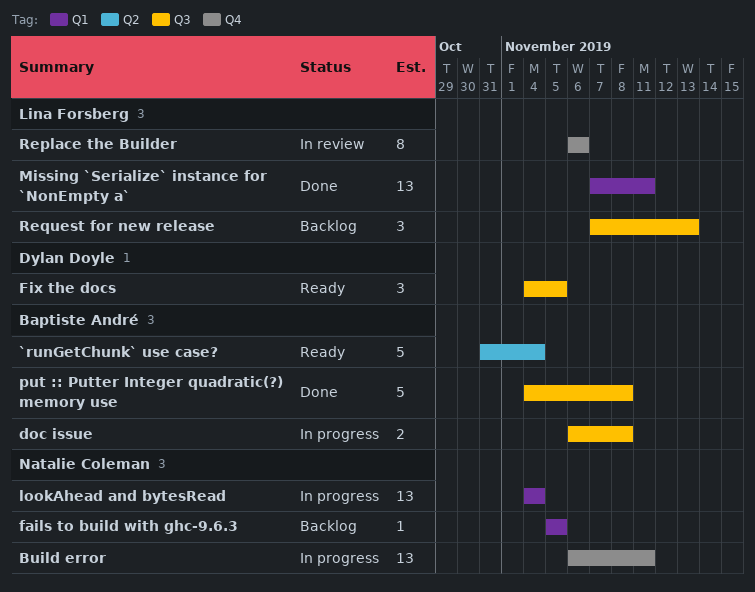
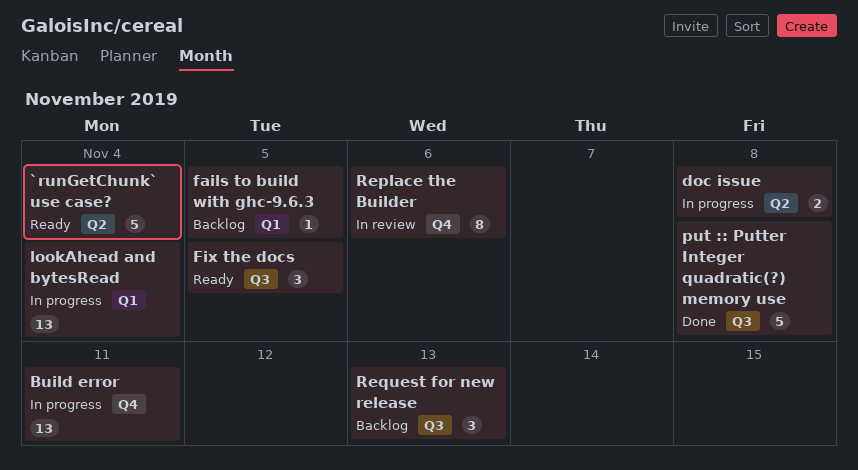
doc issue, label: Q3 -> Q2
Missing `Serialize` instance for `NonEmpty a`: present -> none

